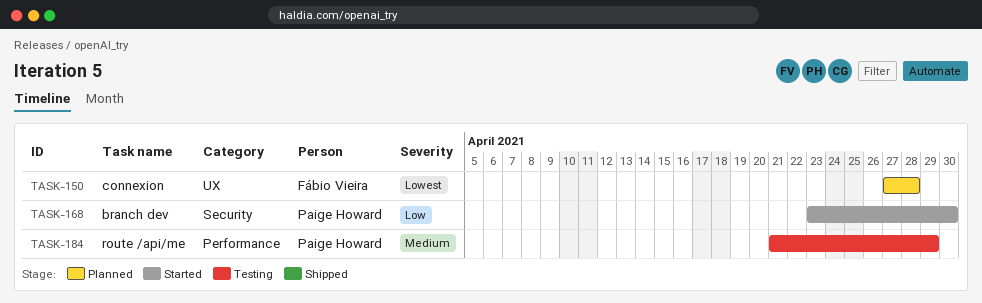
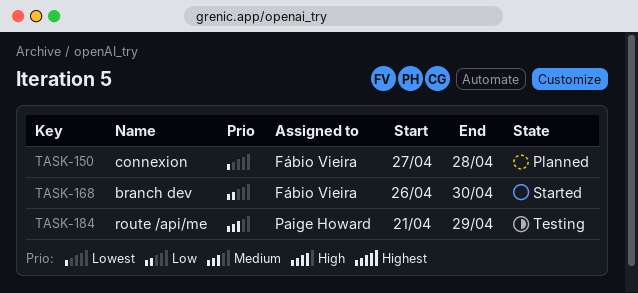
TASK-168, owner: Paige Howard -> Fábio Vieira
TASK-168, start: Apr 23 -> Apr 26

